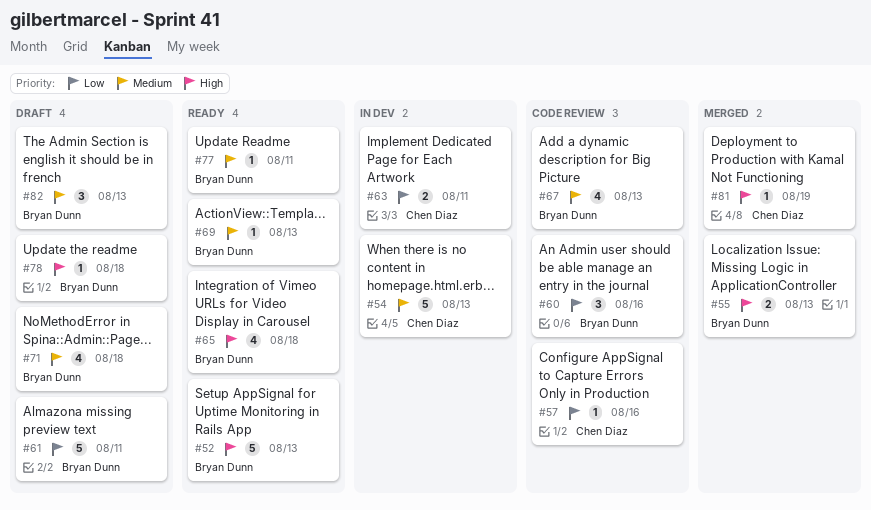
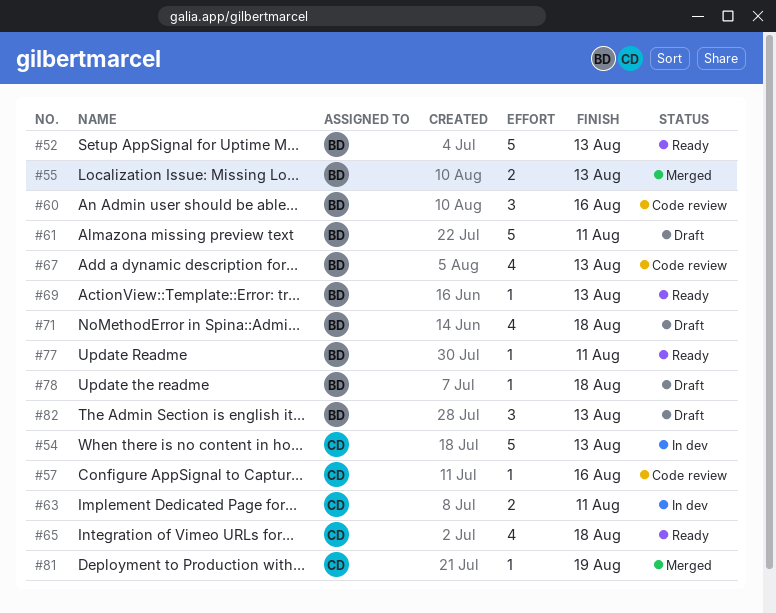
#65, owner: Bryan Dunn -> Chen Diaz

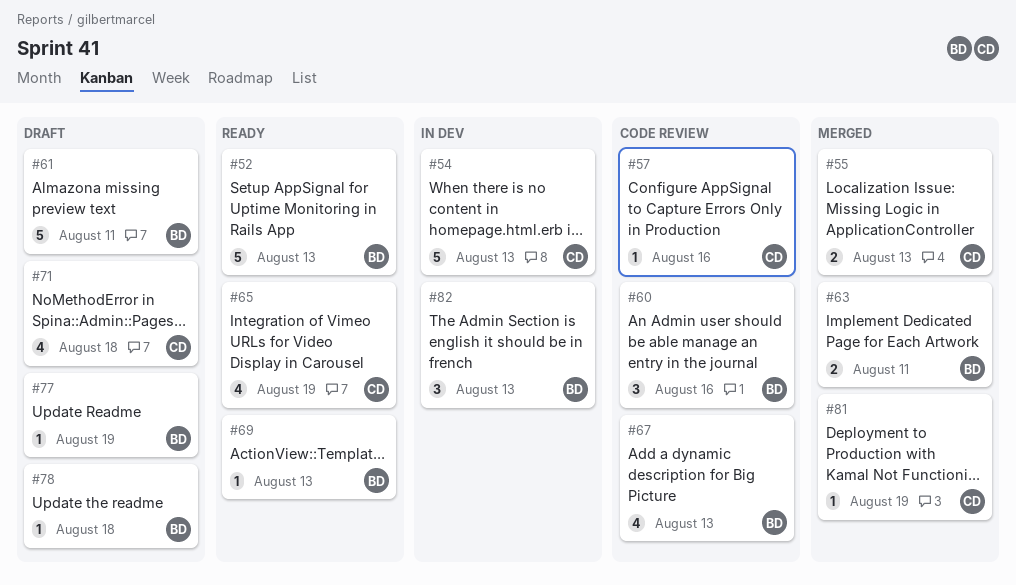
#55, owner: BD -> CD
#63, status: In dev -> Merged
#63, owner: CD -> BD
#65, due: Aug 18 -> Aug 19
#71, owner: BD -> CD
#77, status: Ready -> Draft
#77, due: Aug 11 -> Aug 19
#82, status: Draft -> In dev

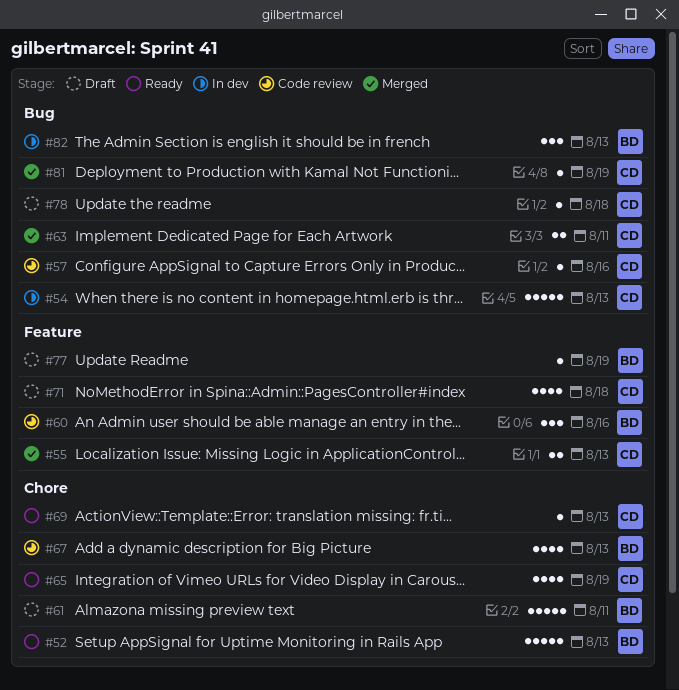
#63, owner: BD -> CD
#69, owner: BD -> CD
#78, owner: BD -> CD

